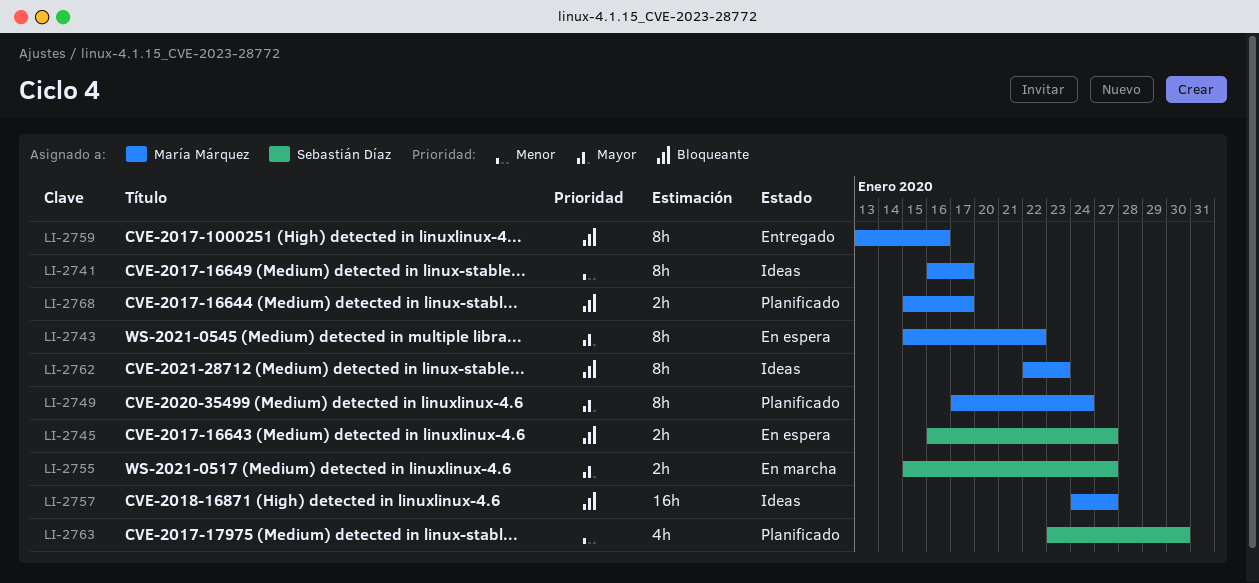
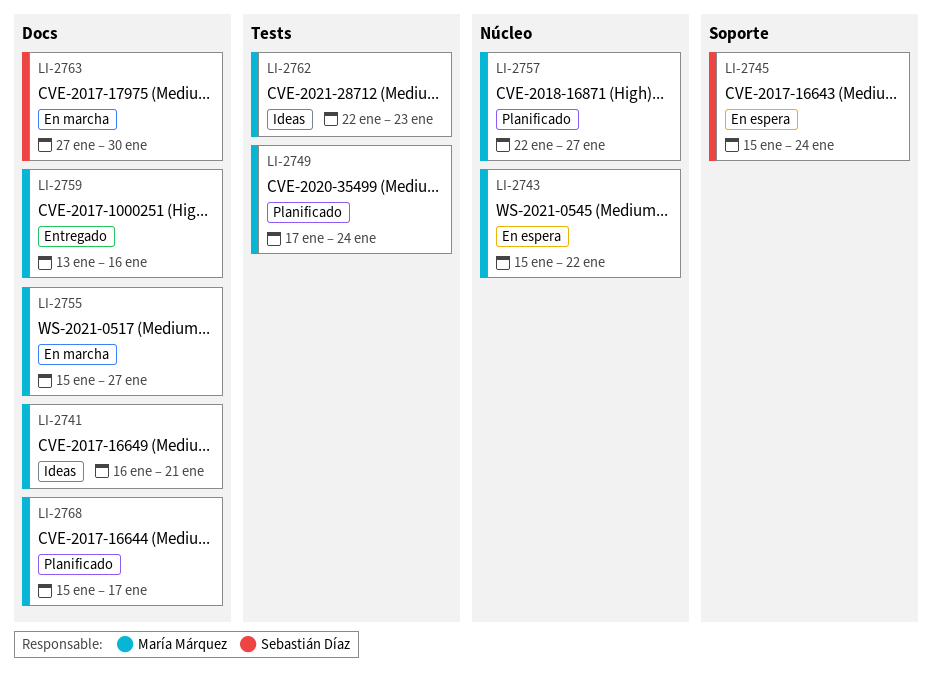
LI-2741, due: Jan 17 -> Jan 21
LI-2745, start: Jan 16 -> Jan 15
LI-2745, due: Jan 27 -> Jan 24
LI-2755, owner: Sebastián Díaz -> María Márquez
LI-2757, status: Ideas -> Planificado
LI-2757, start: Jan 24 -> Jan 22
LI-2763, status: Planificado -> En marcha
LI-2763, start: Jan 23 -> Jan 27

